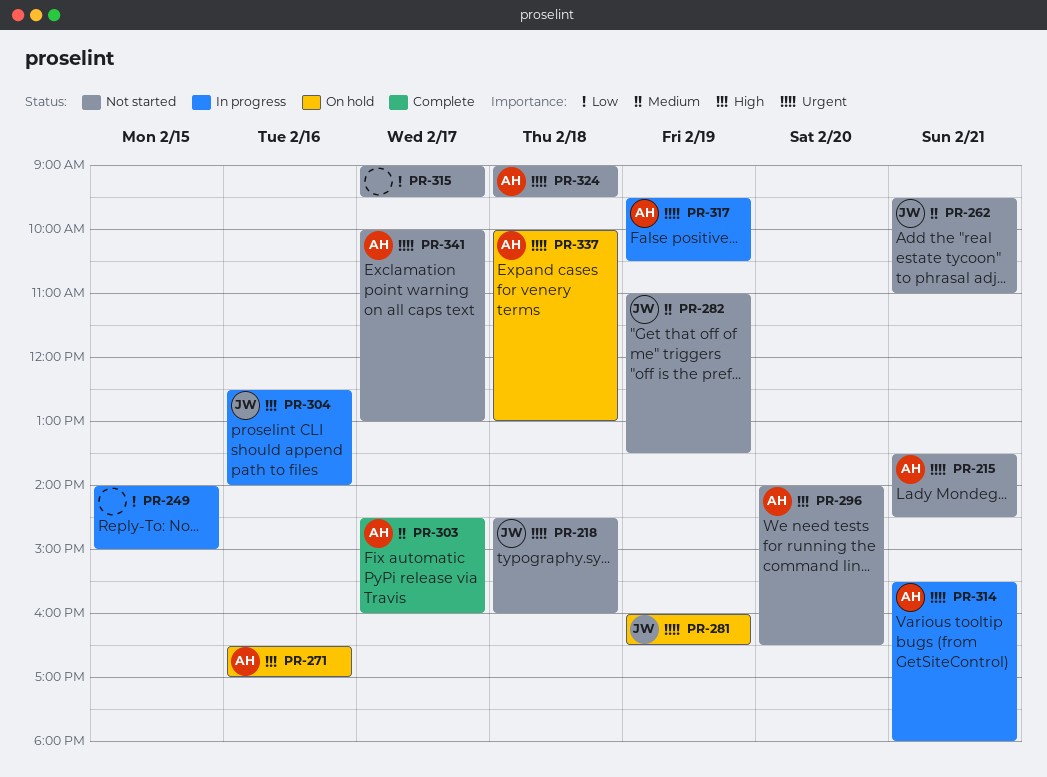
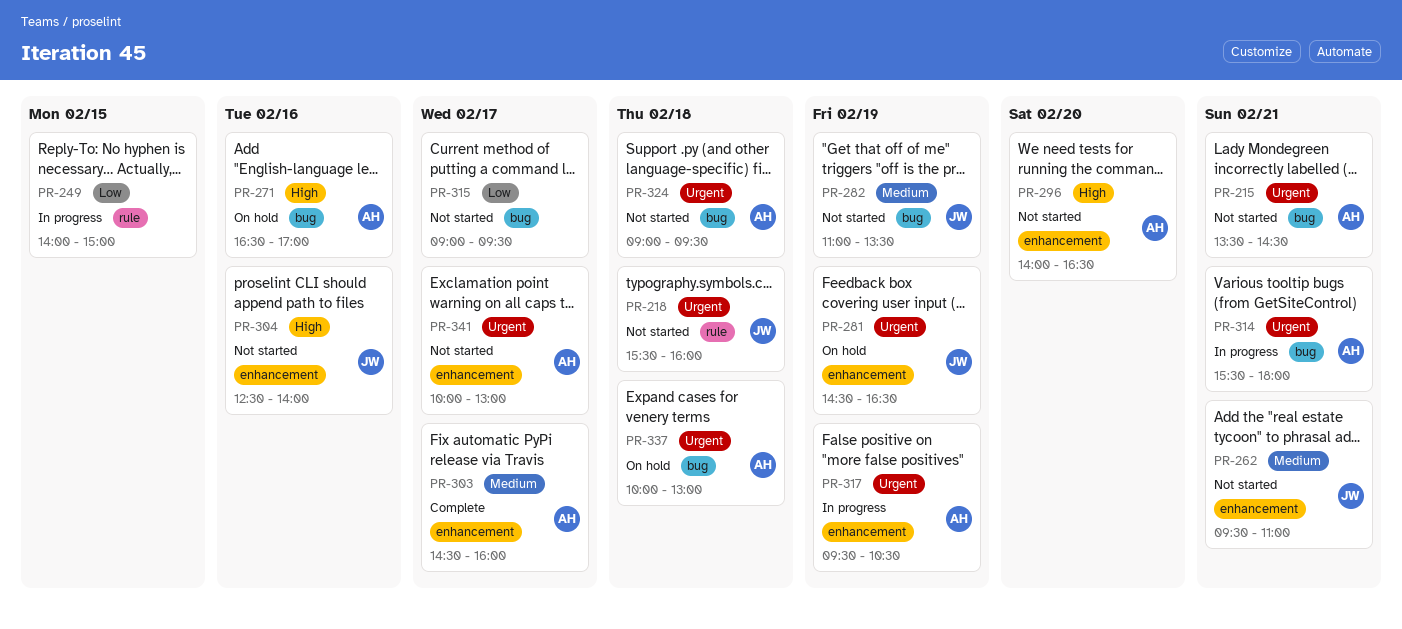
PR-218, begins: 14:30 -> 15:30
PR-281, begins: 16:00 -> 14:30
PR-304, status: In progress -> Not started

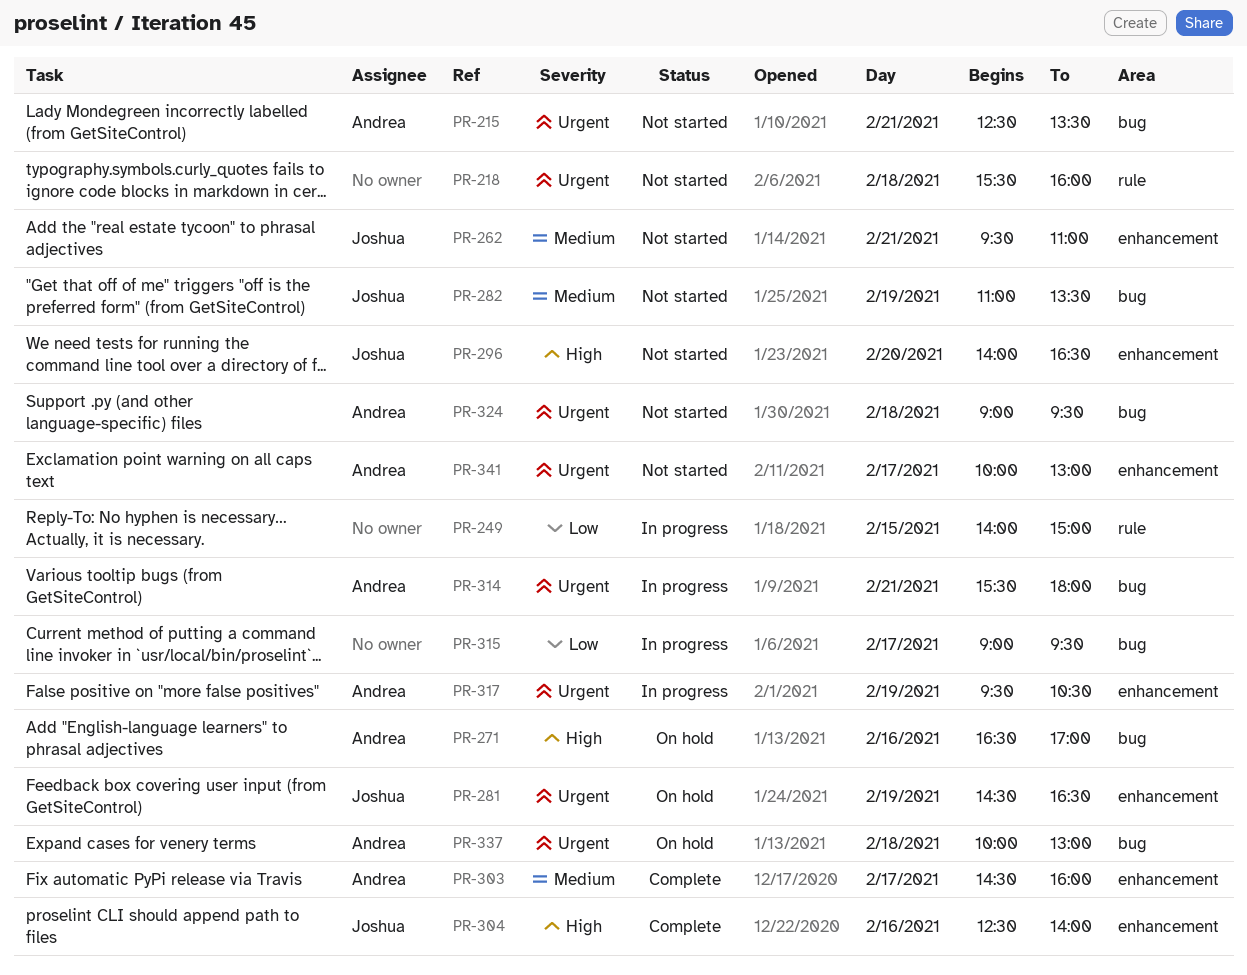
PR-215, begins: 13:30 -> 12:30
PR-215, ends: 14:30 -> 13:30
PR-218, owner: Joshua -> none
PR-296, owner: Andrea -> Joshua
PR-304, status: Not started -> Complete
PR-315, status: Not started -> In progress

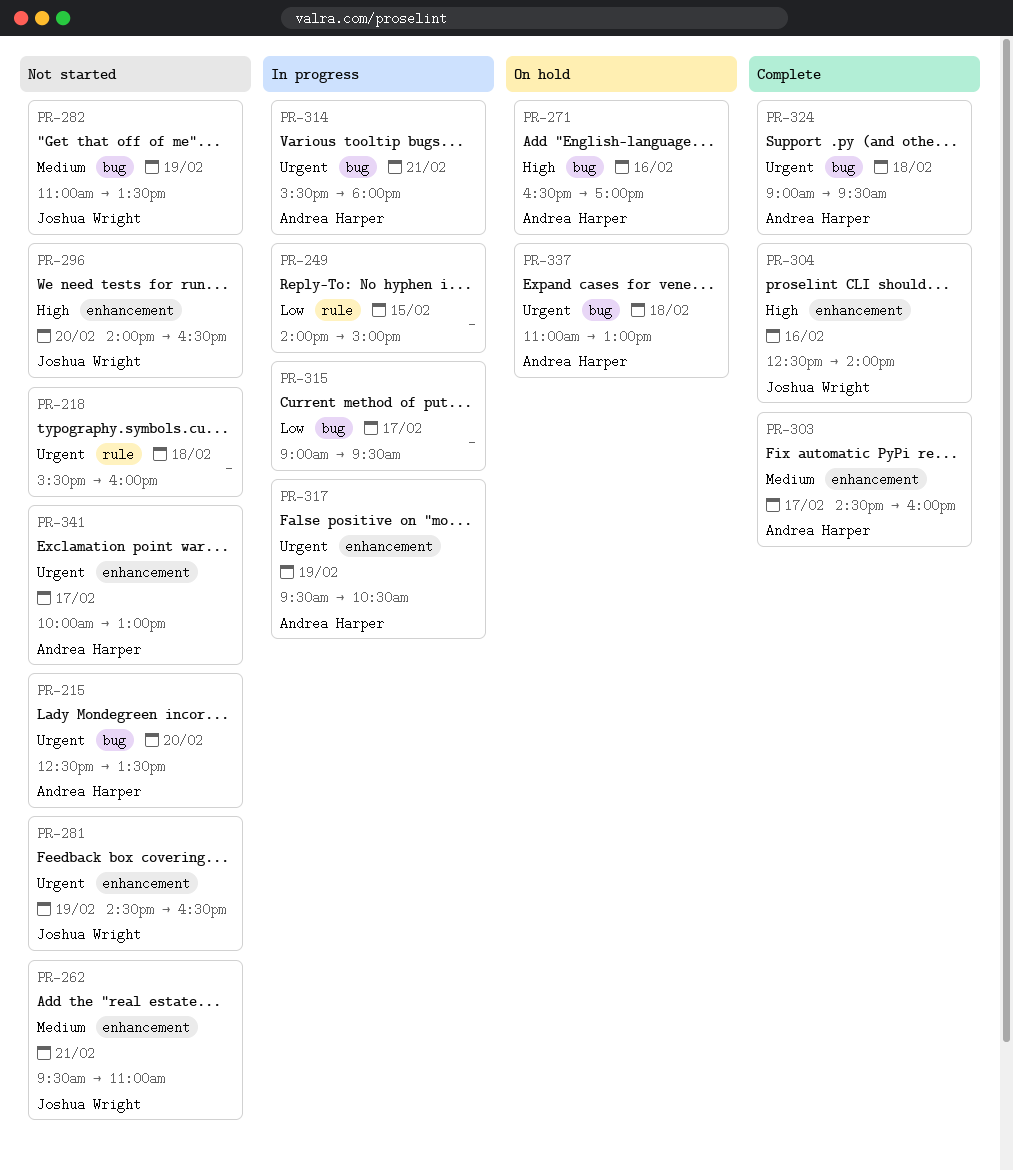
PR-215, day: Feb 21 -> Feb 20
PR-281, status: On hold -> Not started
PR-324, status: Not started -> Complete
PR-337, begins: 10:00 -> 11:00

